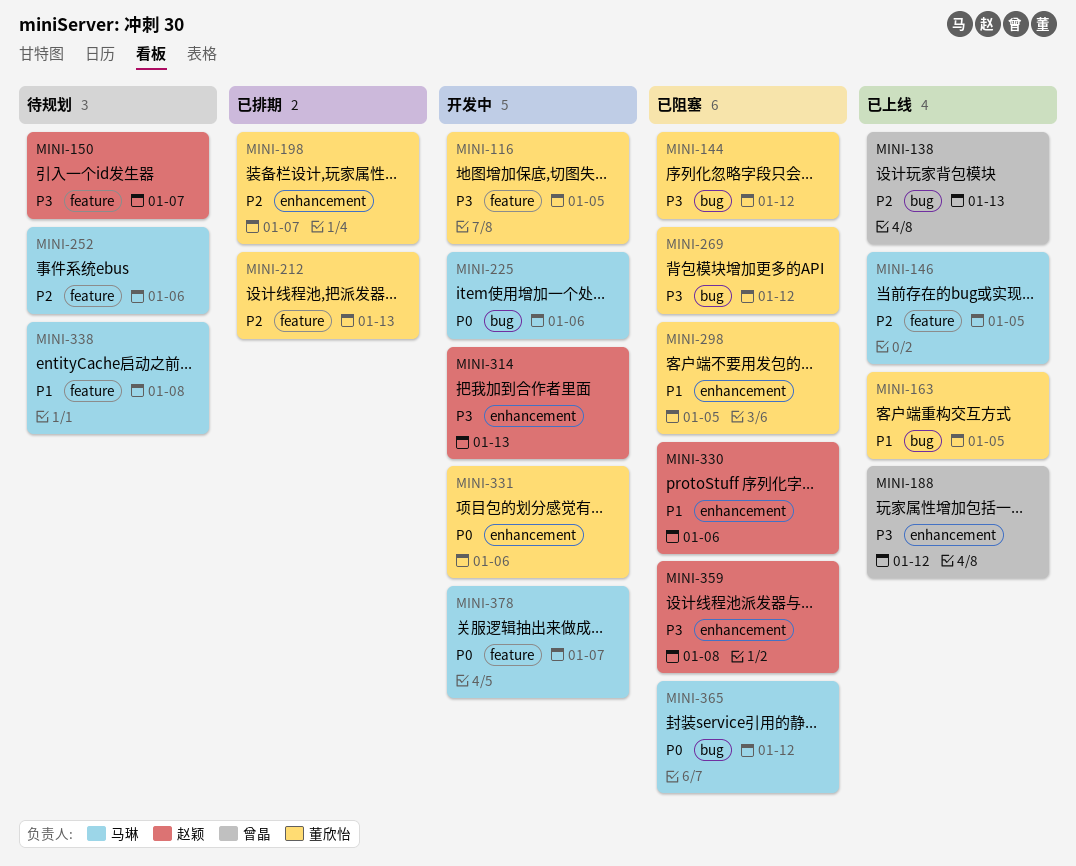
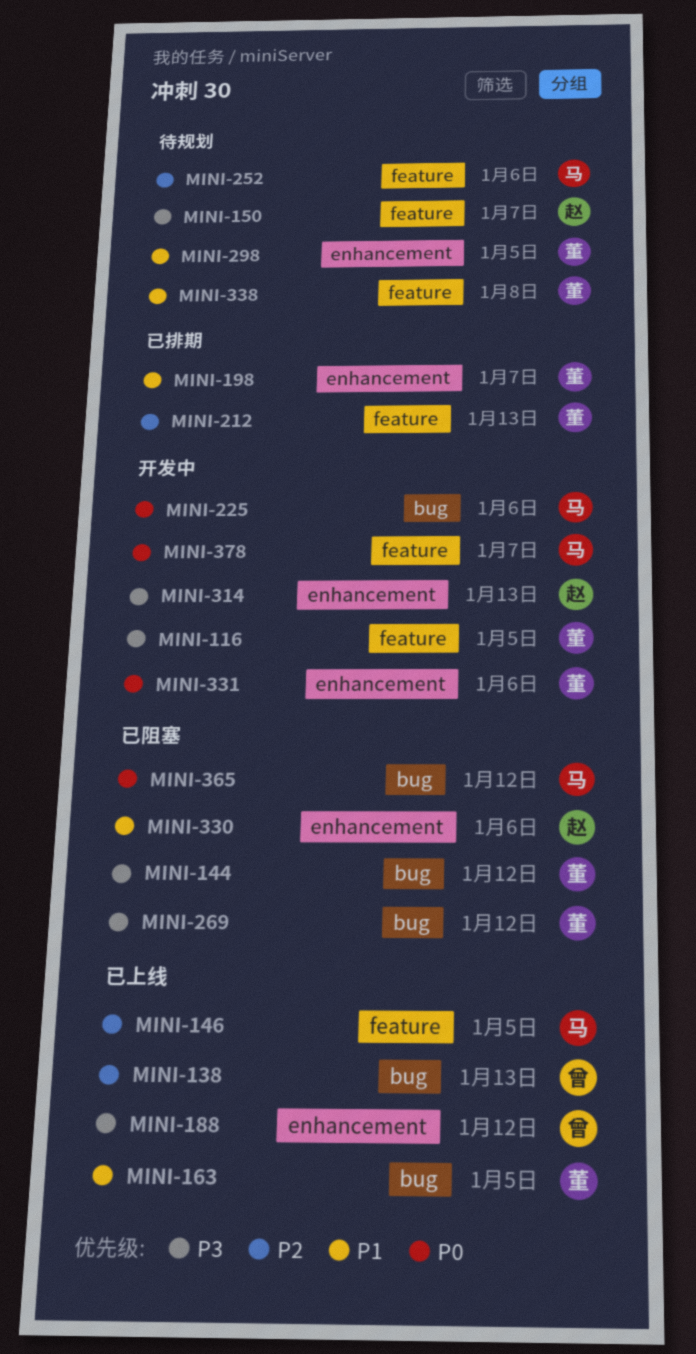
MINI-198, priority: P2 -> P1
MINI-298, status: 已阻塞 -> 待规划
MINI-338, owner: 马琳 -> 董欣怡
MINI-359: present -> none

